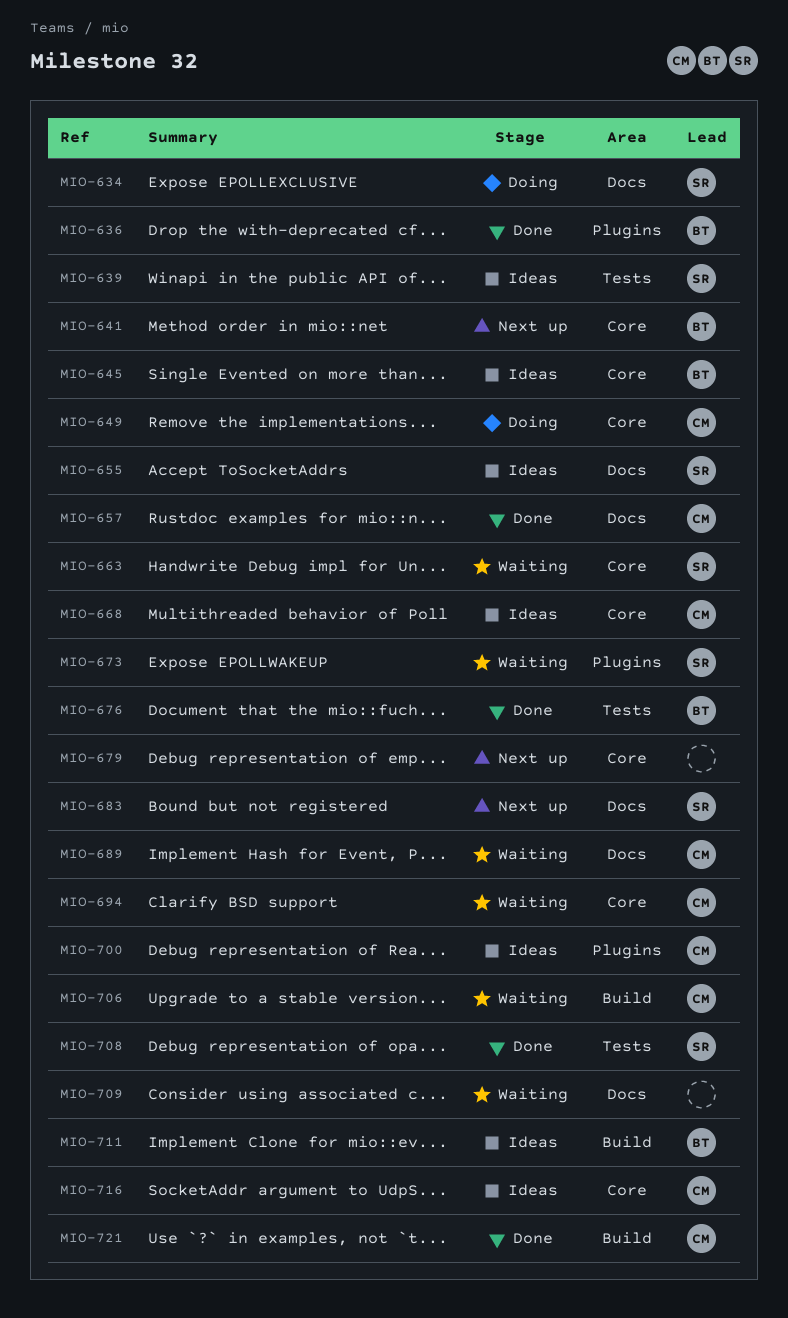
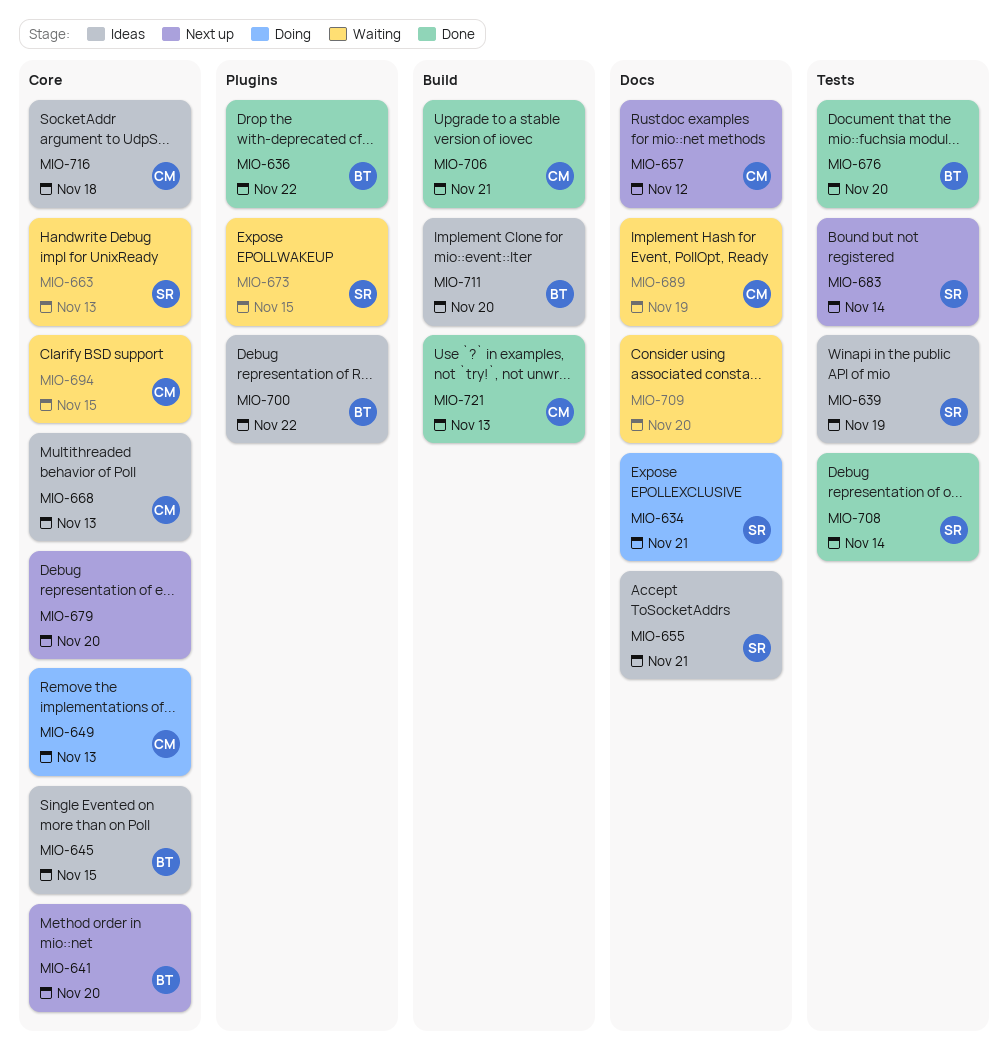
MIO-657, status: Done -> Next up
MIO-683, label: Docs -> Tests
MIO-700, owner: CM -> BT
MIO-706, status: Waiting -> Done

